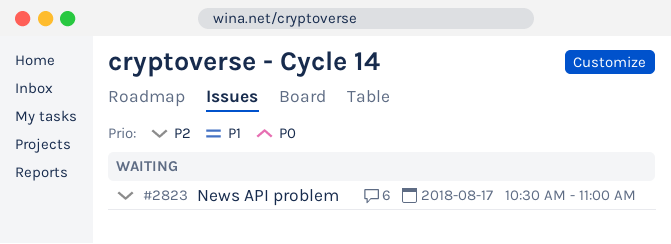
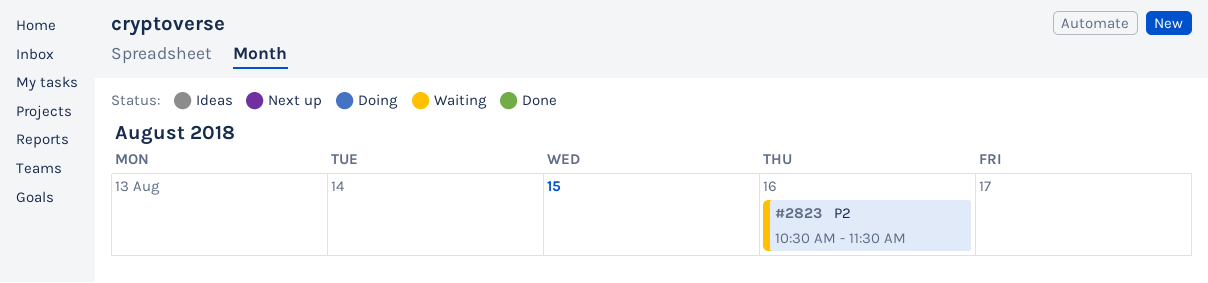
#2823, day: Aug 17 -> Aug 16
#2823, ends: 11:00 -> 11:30

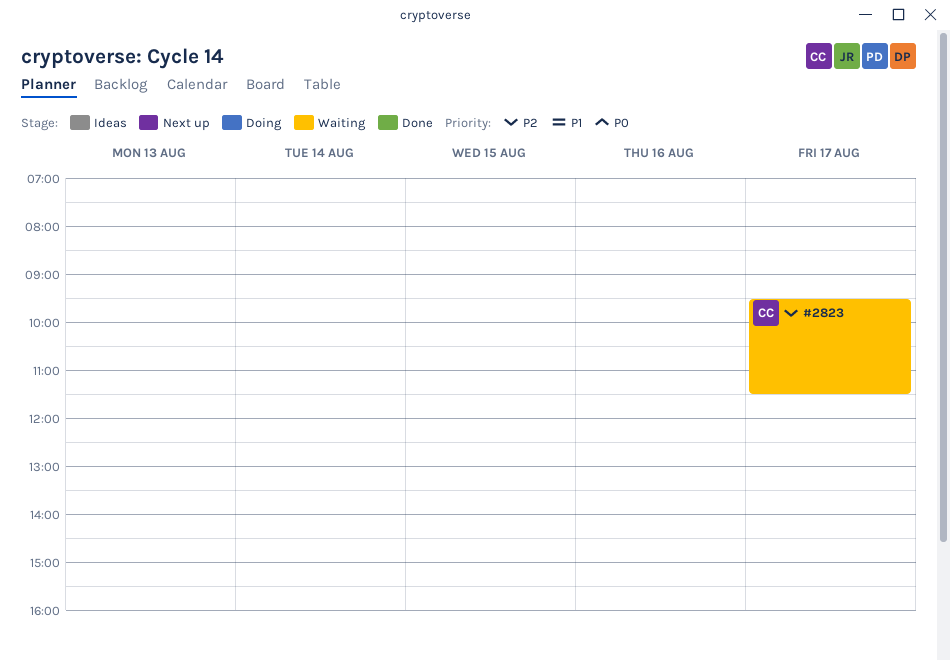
#2823, day: Aug 16 -> Aug 17
#2823, begins: 10:30 -> 09:30

